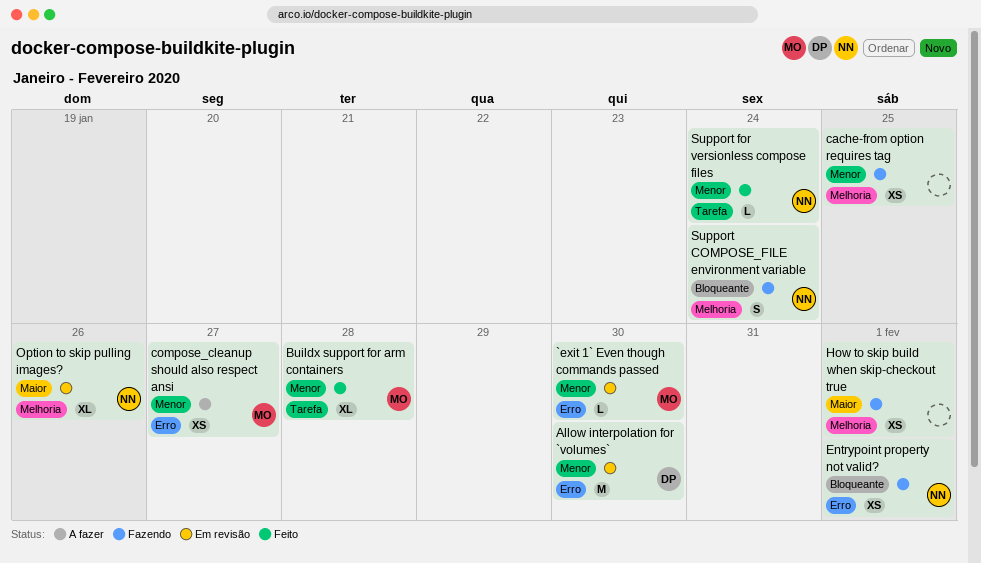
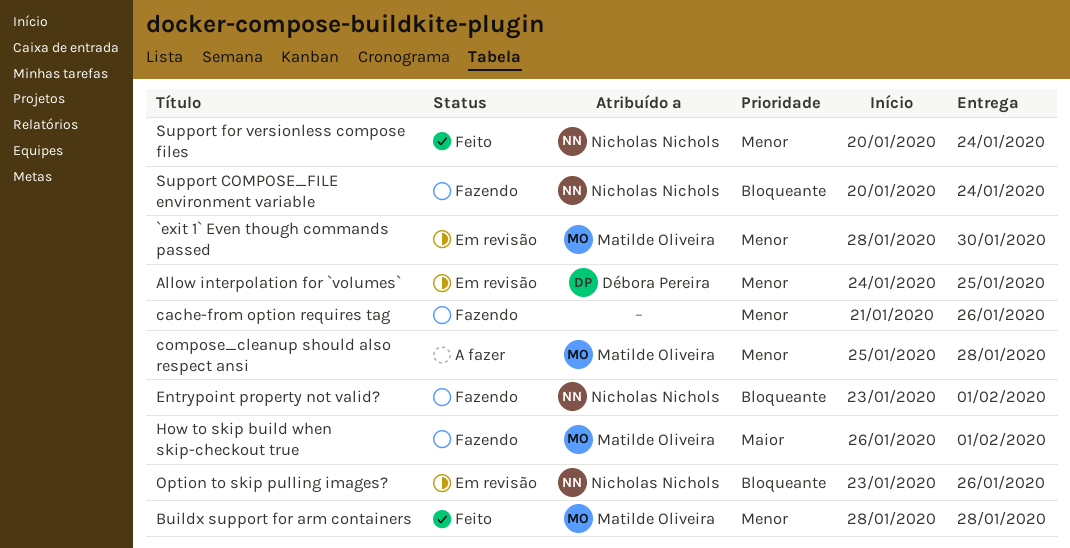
Allow interpolation for `volumes`, due: Jan 30 -> Jan 25
cache-from option requires tag, due: Jan 25 -> Jan 26
compose_cleanup should also respect ansi, due: Jan 27 -> Jan 28
How to skip build when skip-checkout true, owner: none -> Matilde Oliveira
Option to skip pulling images?, priority: Maior -> Bloqueante

